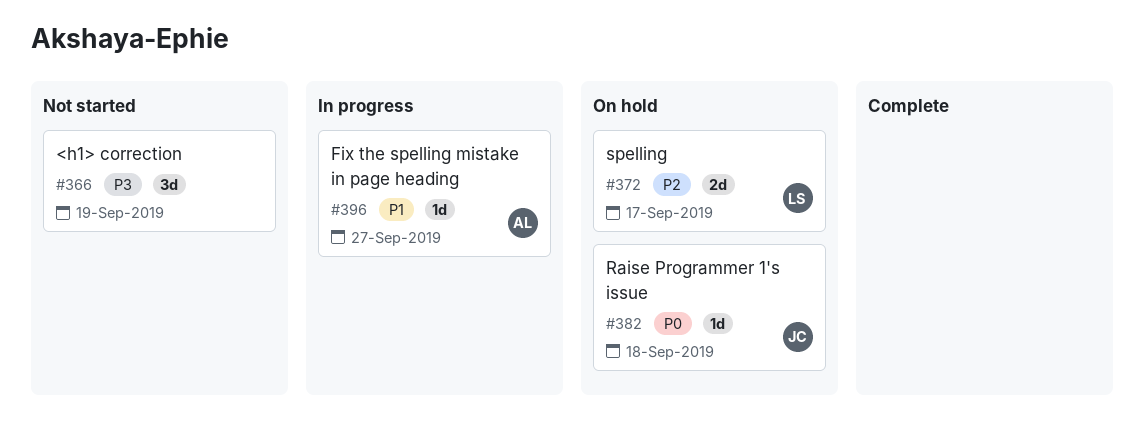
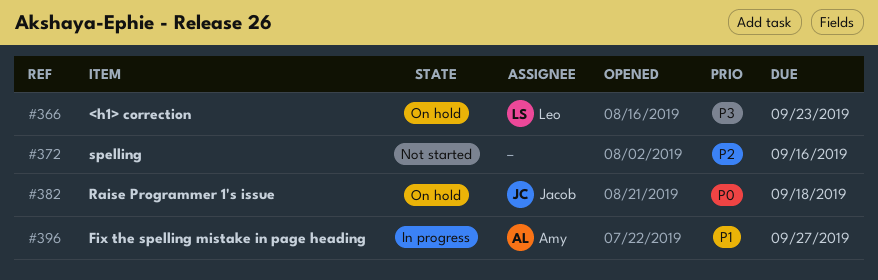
#366, status: Not started -> On hold
#366, owner: none -> Leo
#366, due: Sep 19 -> Sep 23
#372, status: On hold -> Not started
#372, owner: Leo -> none
#372, due: Sep 17 -> Sep 16

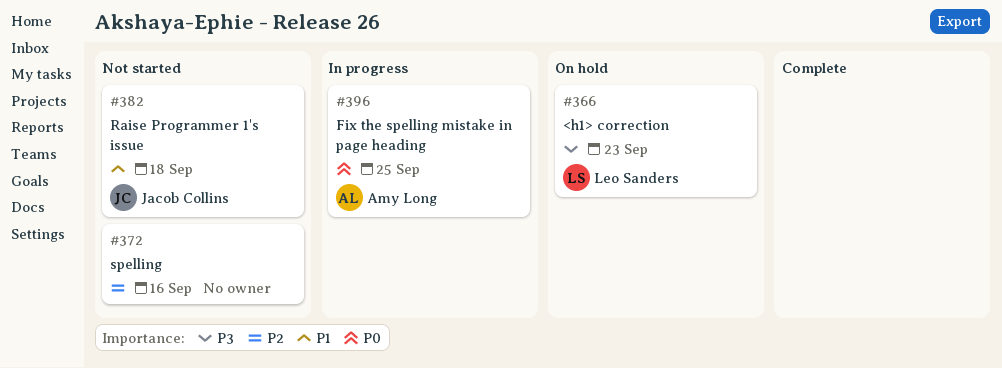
#382, status: On hold -> Not started
#382, priority: P0 -> P1
#396, priority: P1 -> P0
#396, due: Sep 27 -> Sep 25

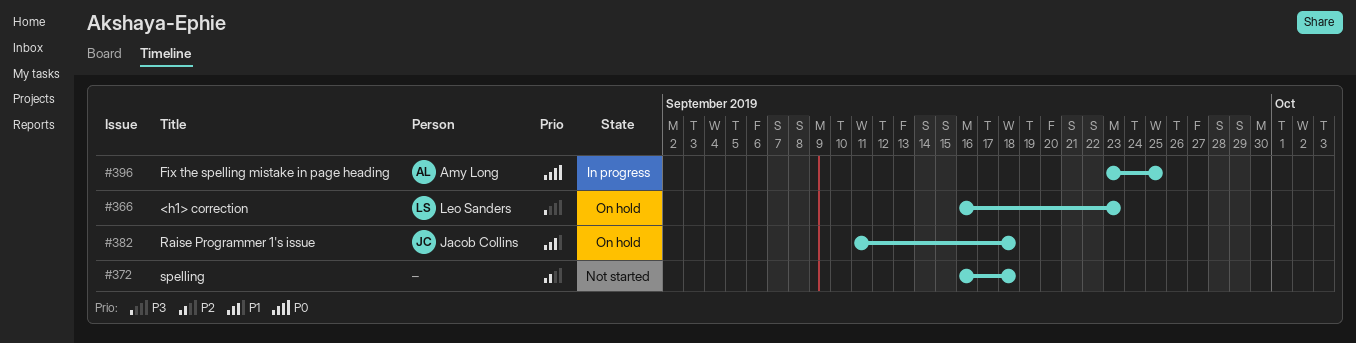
#372, due: Sep 16 -> Sep 18
#382, status: Not started -> On hold

